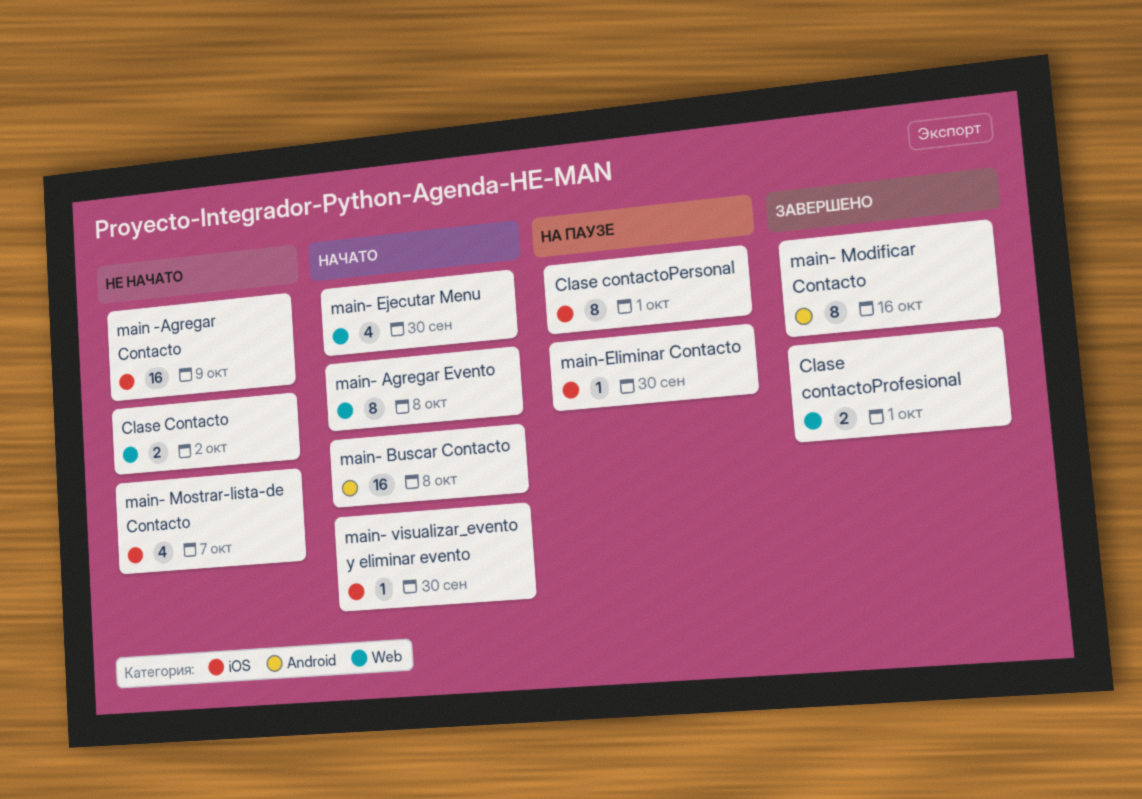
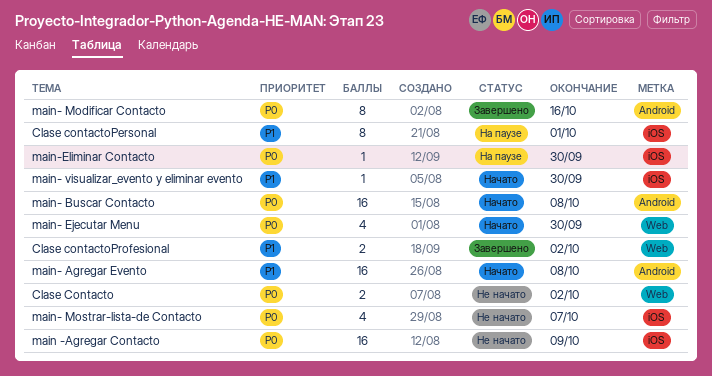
Clase contactoProfesional, due: Oct 1 -> Oct 2
main- Agregar Evento, label: Web -> Android
main- Agregar Evento, estimate: 8 -> 16

